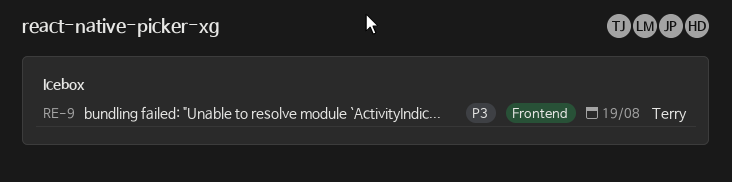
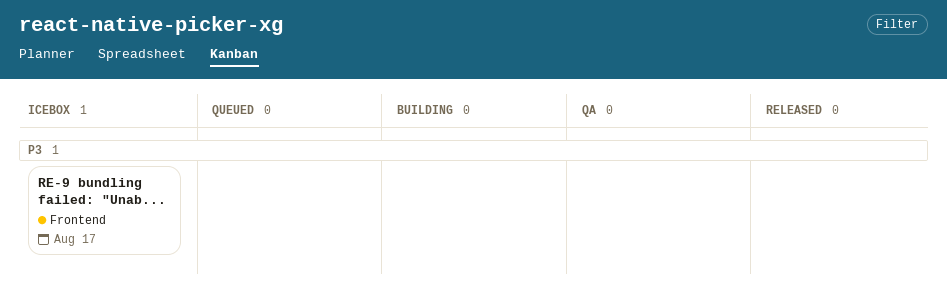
RE-9, due: Aug 19 -> Aug 17

